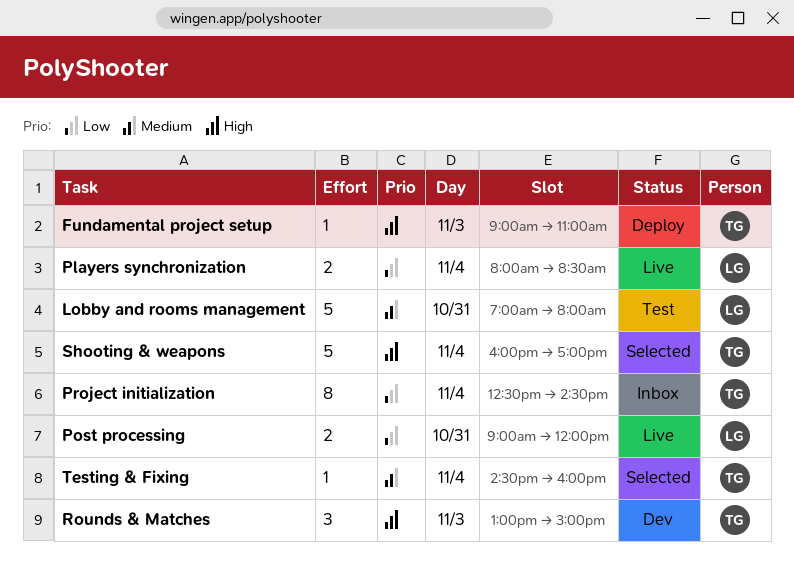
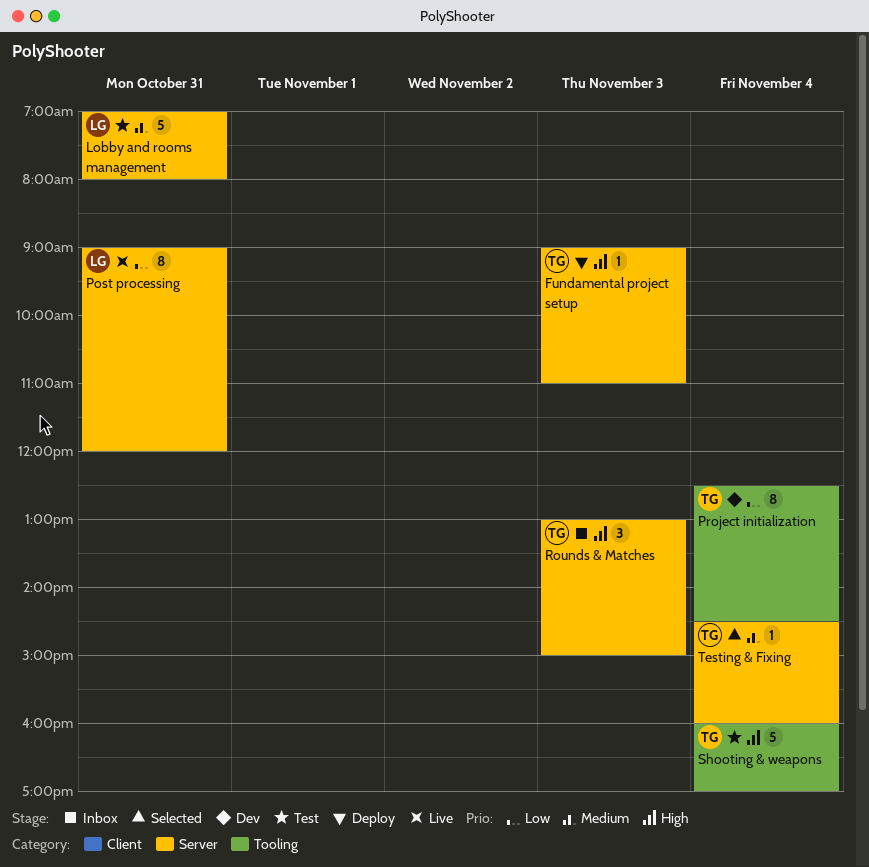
Players synchronization: present -> none
Post processing, estimate: 2 -> 8
Project initialization, status: Inbox -> Dev
Rounds & Matches, status: Dev -> Inbox
Shooting & weapons, status: Selected -> Test

